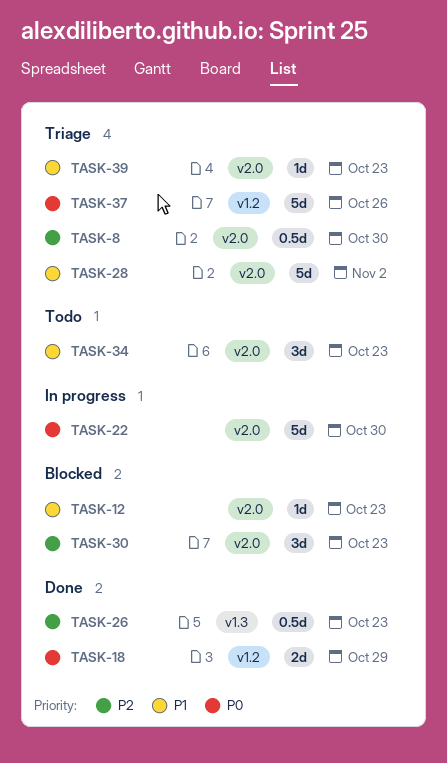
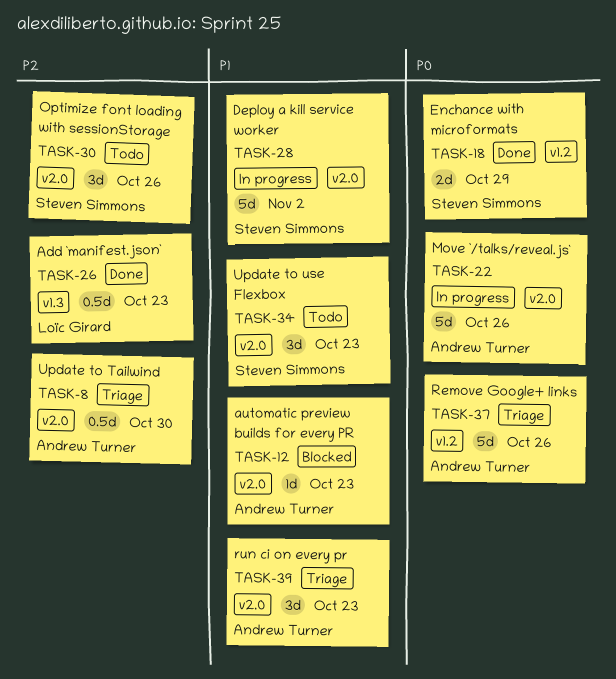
TASK-22, due: Oct 30 -> Oct 26
TASK-28, status: Triage -> In progress
TASK-30, status: Blocked -> Todo
TASK-30, due: Oct 23 -> Oct 26
TASK-39, estimate: 1d -> 3d

